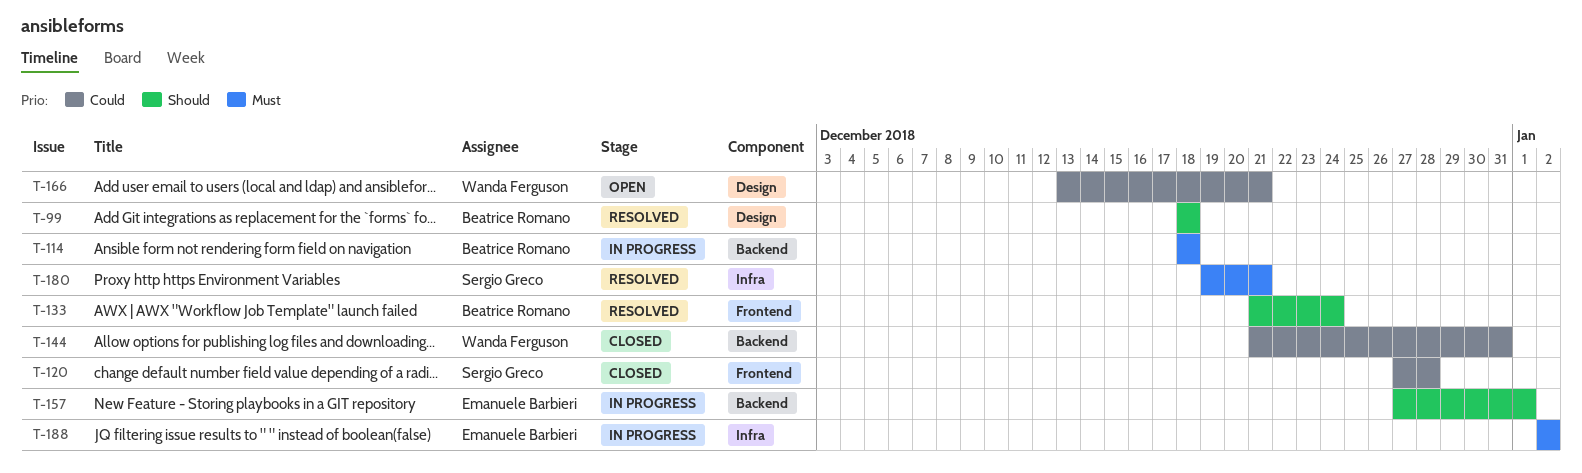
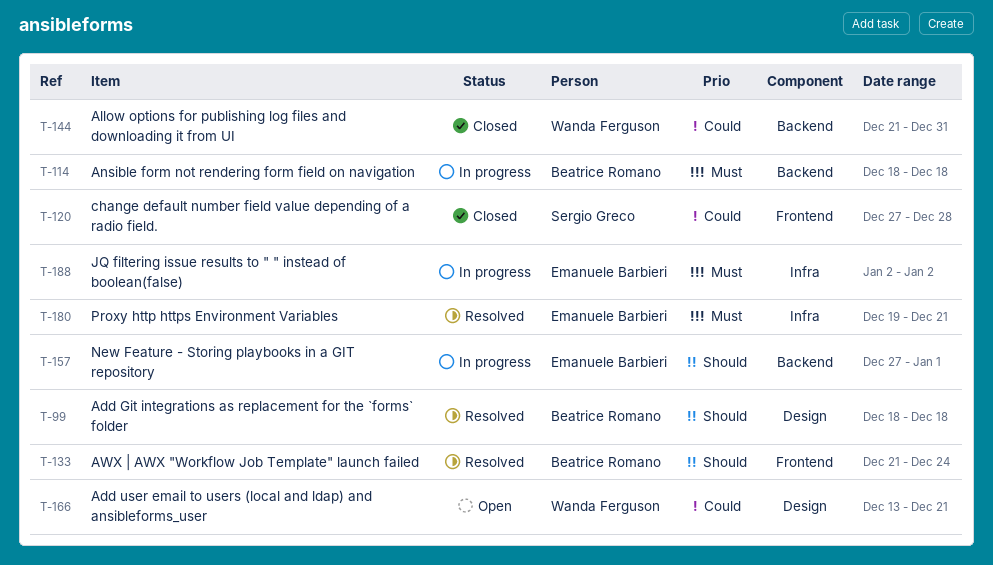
T-180, owner: Sergio Greco -> Emanuele Barbieri

